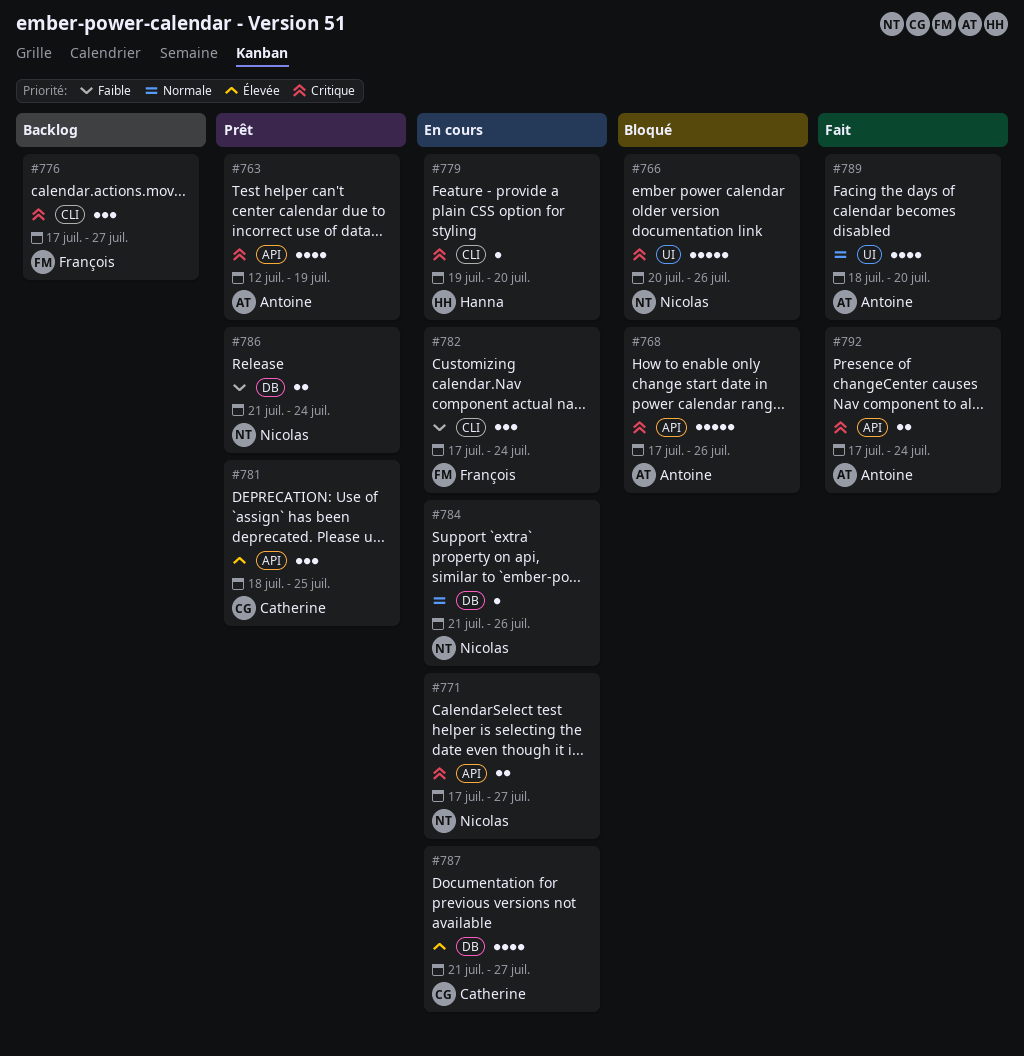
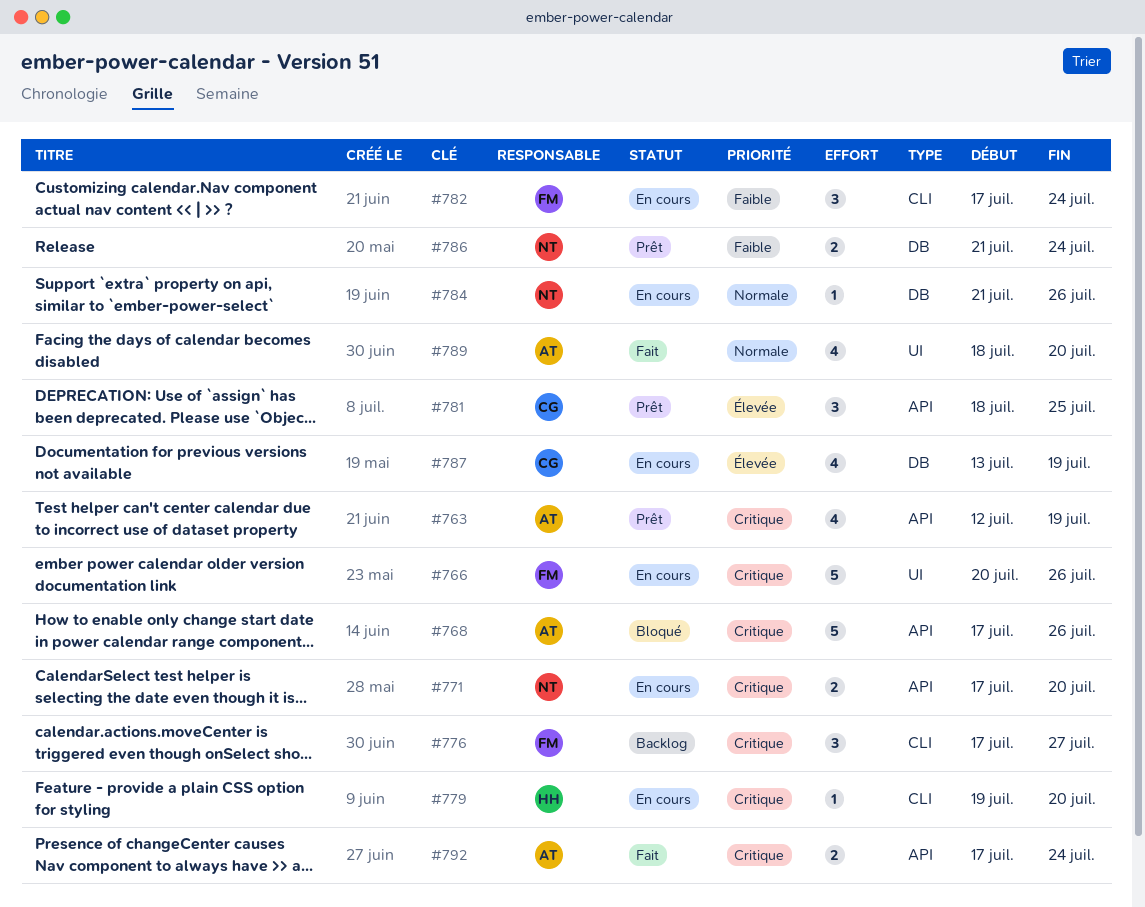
#766, status: Bloqué -> En cours
#766, owner: Nicolas -> François
#771, due: Jul 27 -> Jul 20
#787, start: Jul 21 -> Jul 13
#787, due: Jul 27 -> Jul 19

